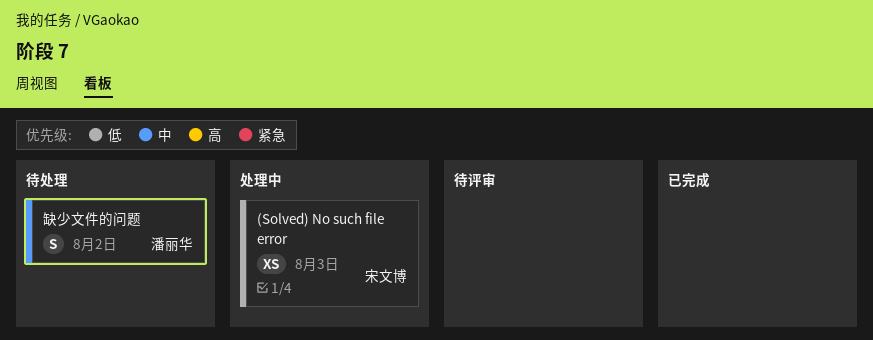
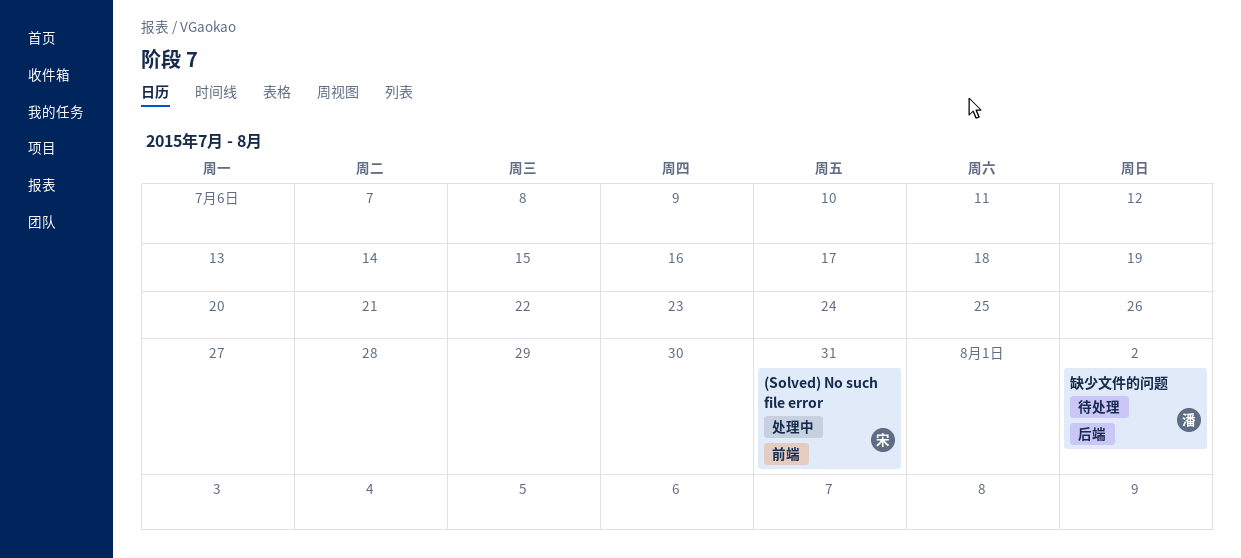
(Solved) No such file error, due: Aug 3 -> Jul 31

